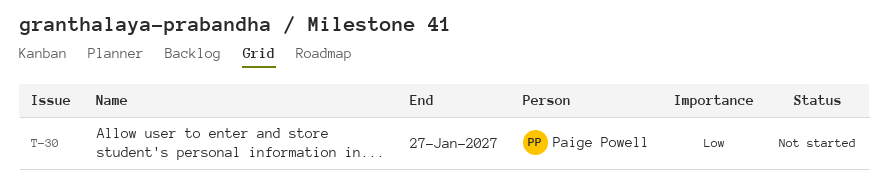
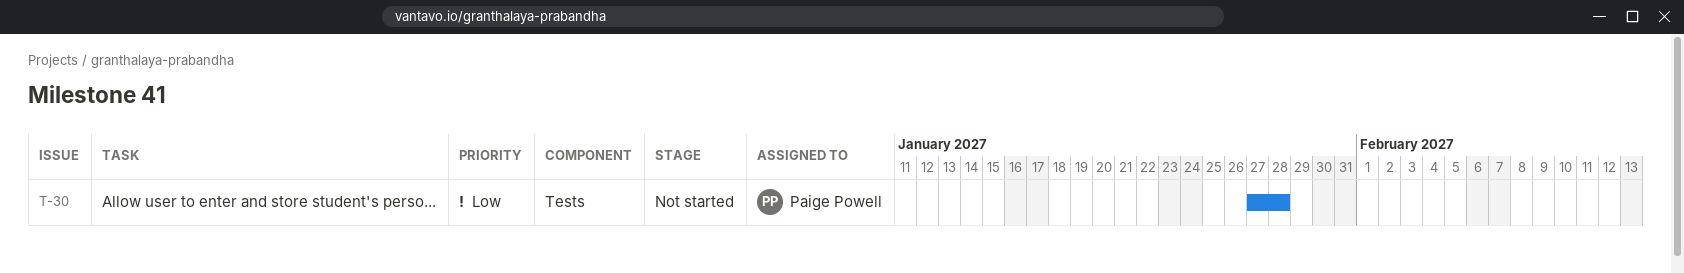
T-30, due: Jan 27 -> Jan 28

